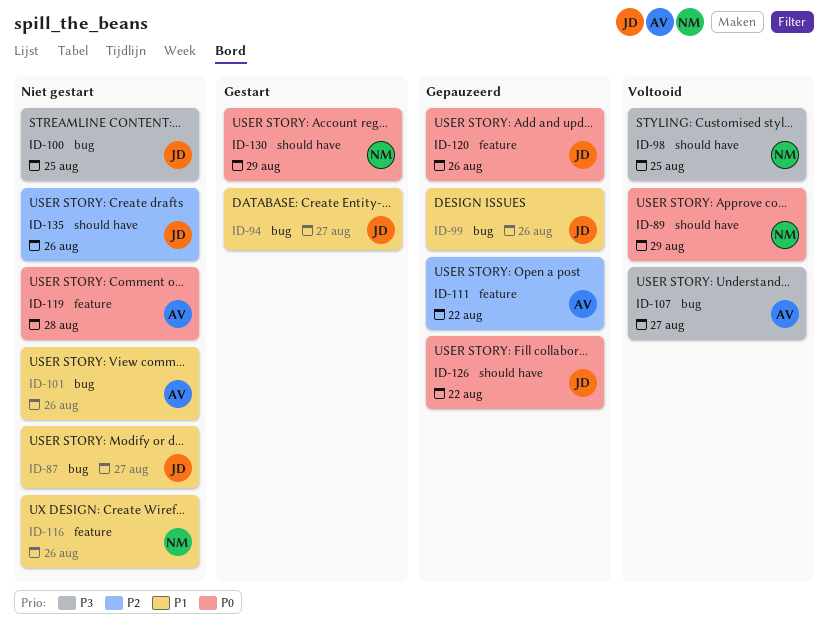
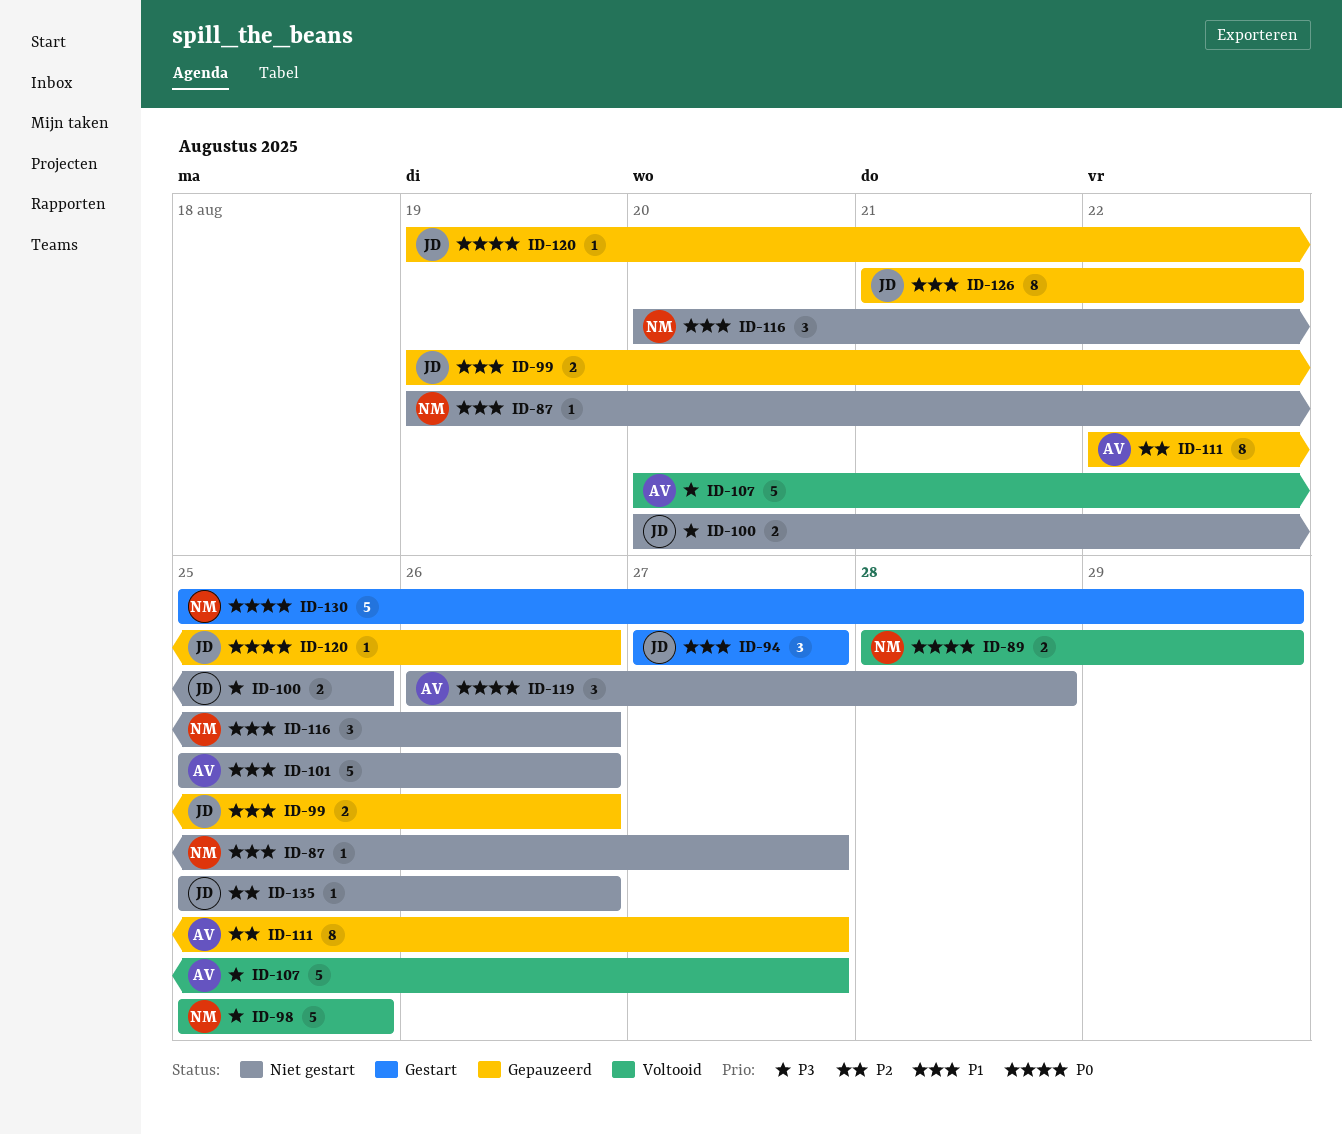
ID-87, owner: JD -> NM
ID-111, due: Aug 22 -> Aug 27
ID-126, priority: P0 -> P1

